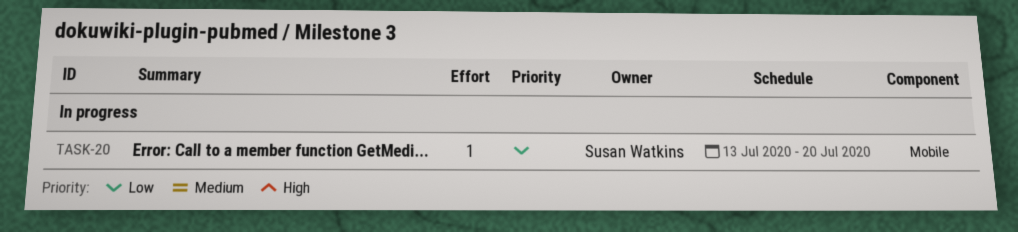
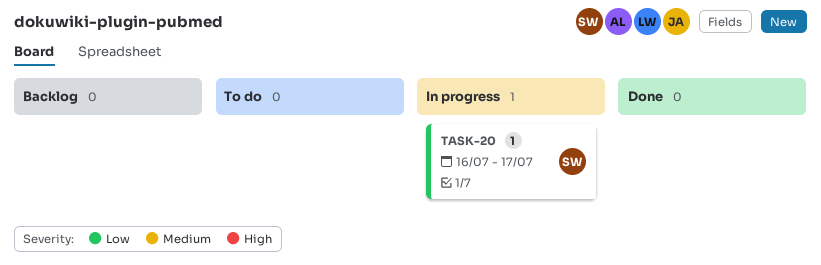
TASK-20, start: Jul 13 -> Jul 16
TASK-20, due: Jul 20 -> Jul 17

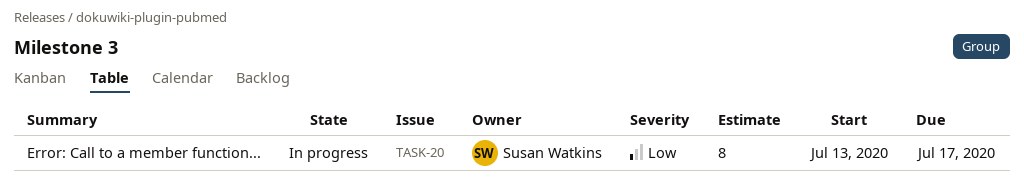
TASK-20, estimate: 1 -> 8
TASK-20, start: Jul 16 -> Jul 13

